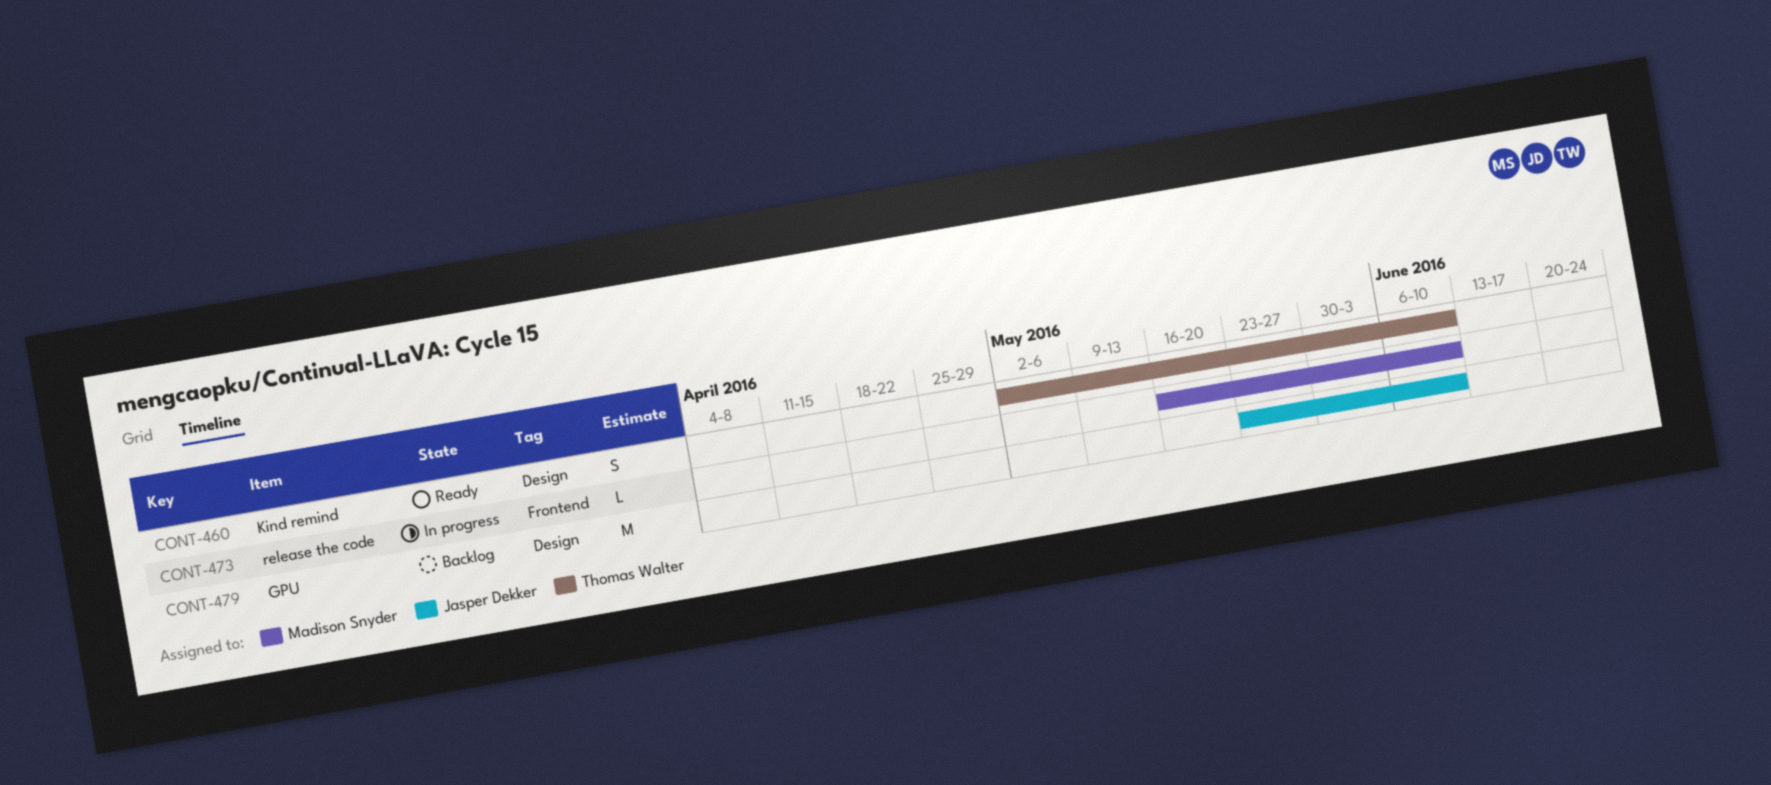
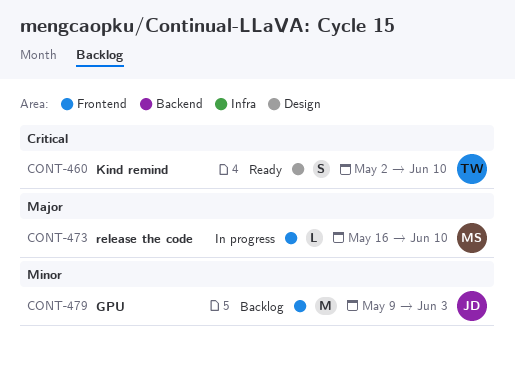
CONT-479, label: Design -> Frontend
CONT-479, start: May 23 -> May 9
CONT-479, due: Jun 10 -> Jun 3

